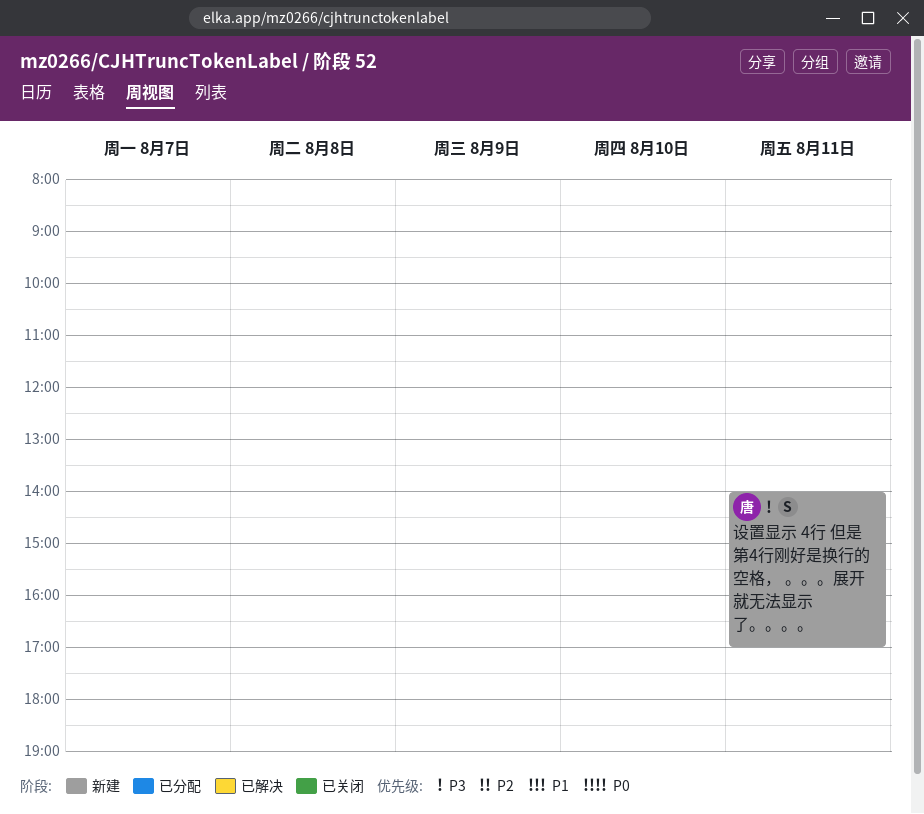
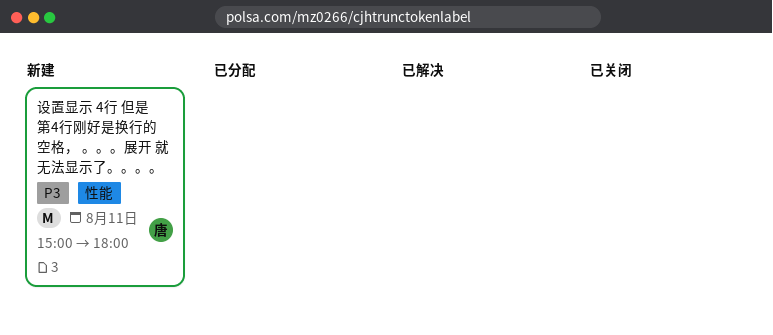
设置显示 4行 但是第4行刚好是换行的空格， 。。。展开 就无法显示了。。。。, estimate: S -> M
设置显示 4行 但是第4行刚好是换行的空格， 。。。展开 就无法显示了。。。。, begins: 14:00 -> 15:00
设置显示 4行 但是第4行刚好是换行的空格， 。。。展开 就无法显示了。。。。, ends: 17:00 -> 18:00

